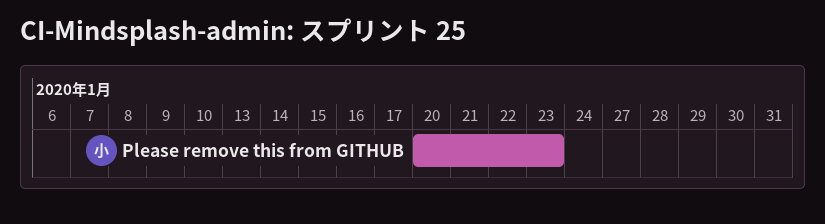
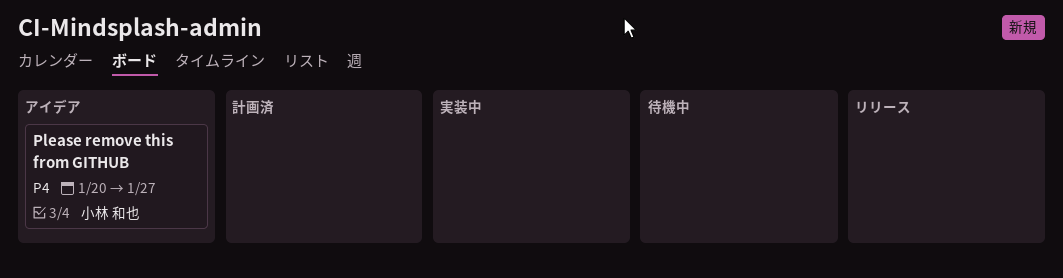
Please remove this from GITHUB, due: Jan 23 -> Jan 27

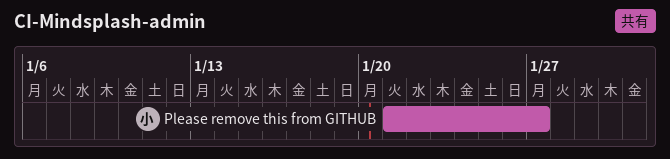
Please remove this from GITHUB, start: Jan 20 -> Jan 21

